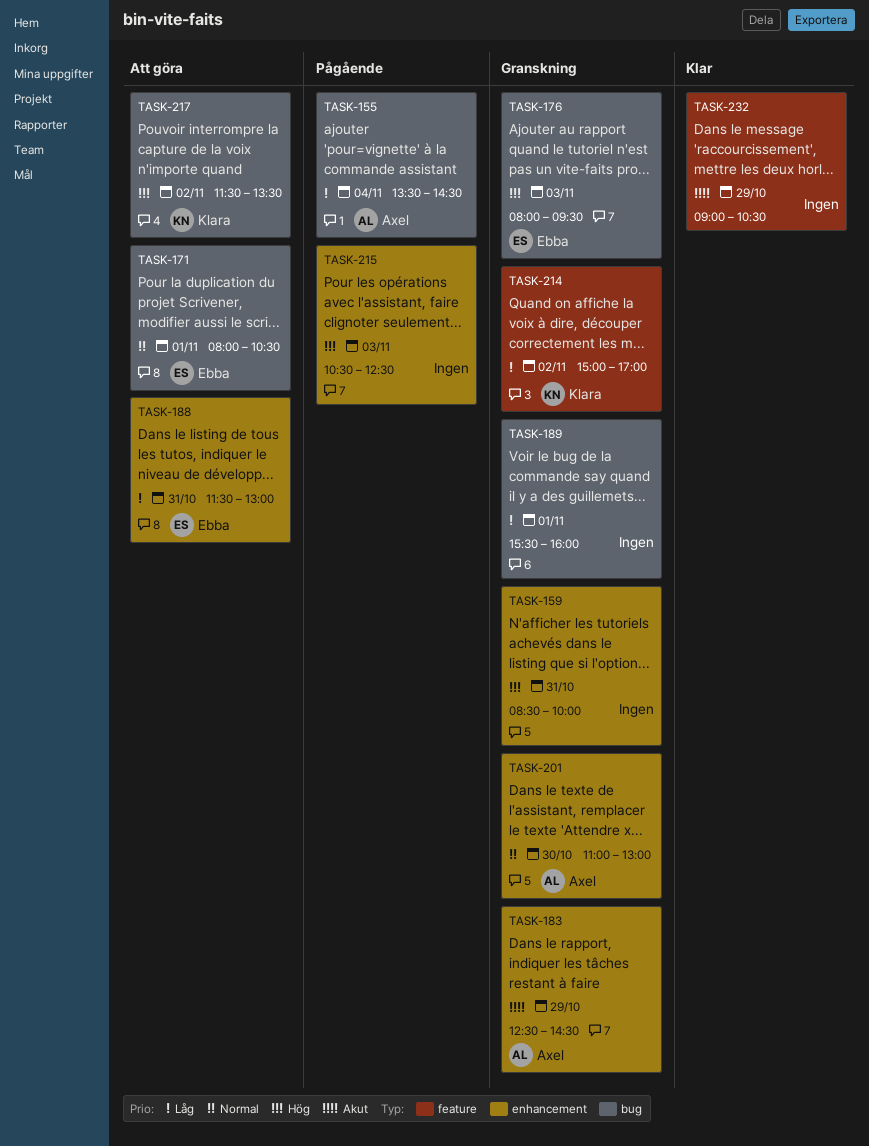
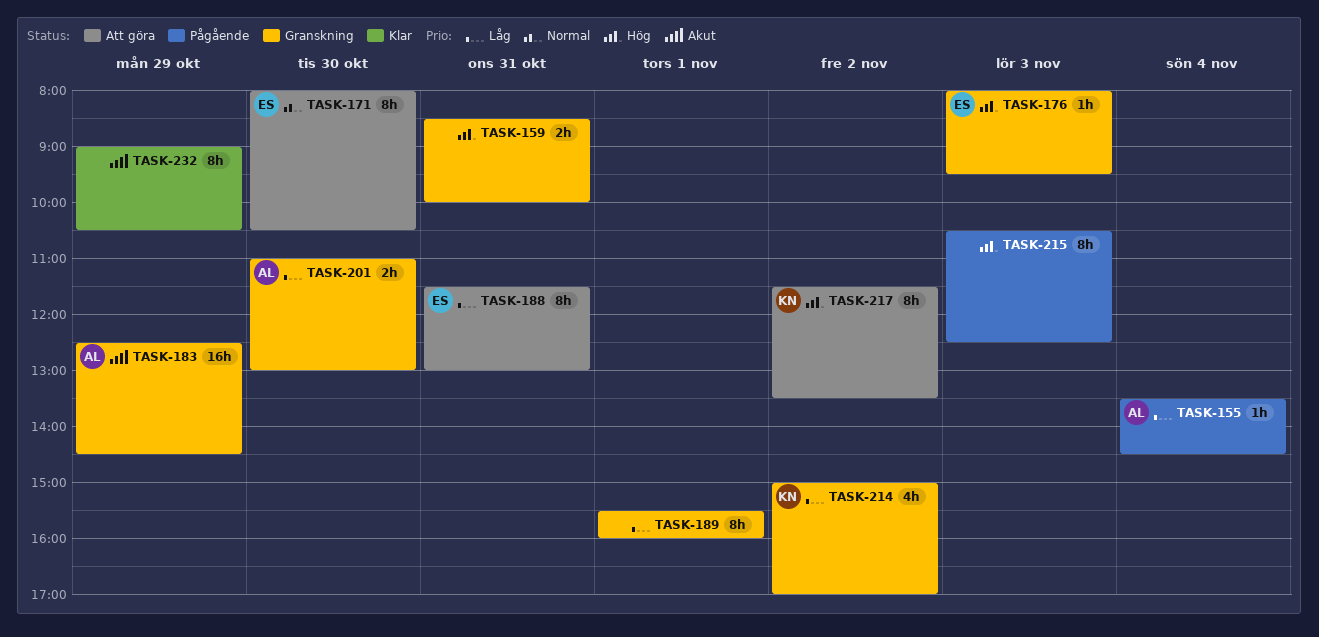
TASK-171, day: Nov 1 -> Oct 30
TASK-201, priority: Normal -> Låg

